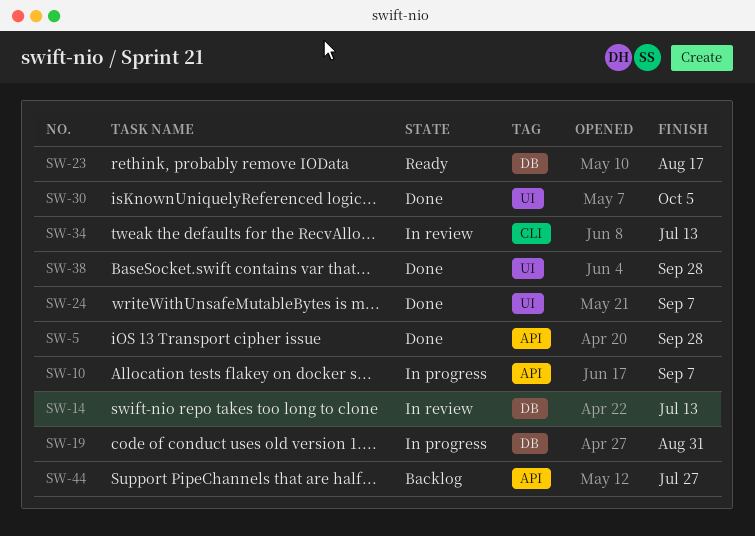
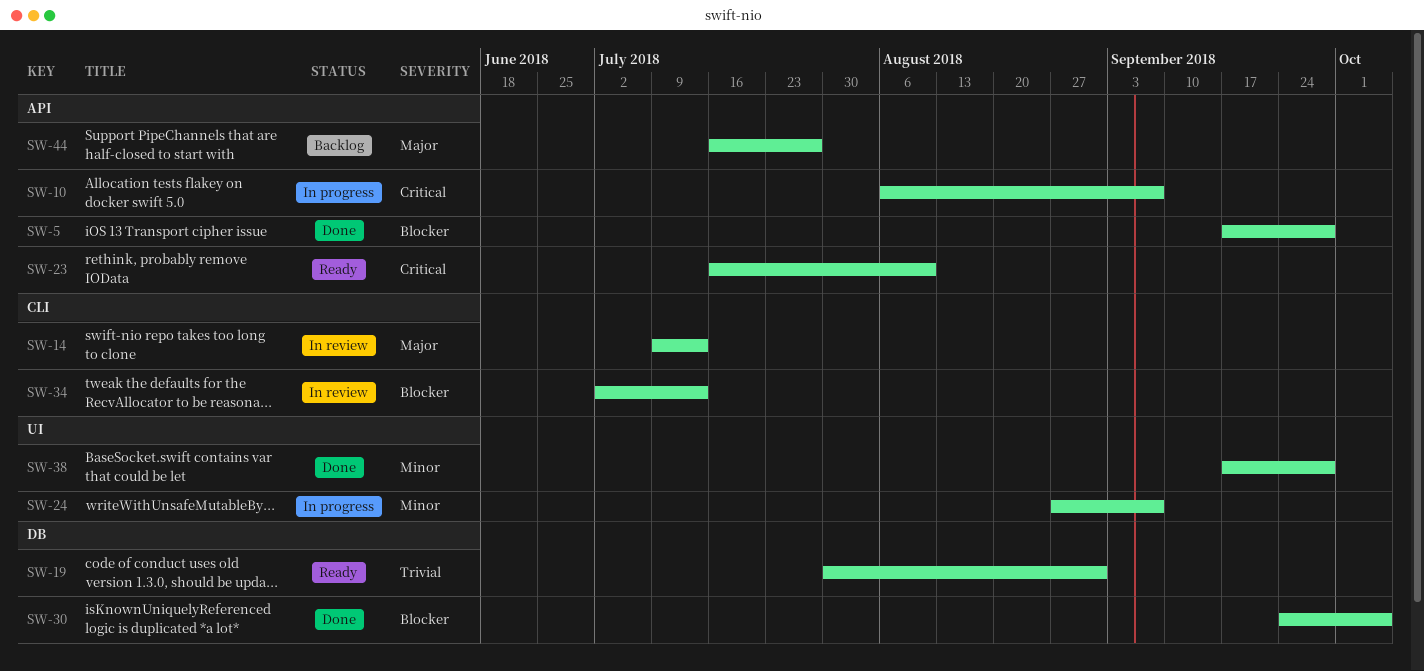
SW-14, label: DB -> CLI
SW-19, status: In progress -> Ready
SW-23, label: DB -> API
SW-23, due: Aug 17 -> Aug 10
SW-24, status: Done -> In progress
SW-30, label: UI -> DB

